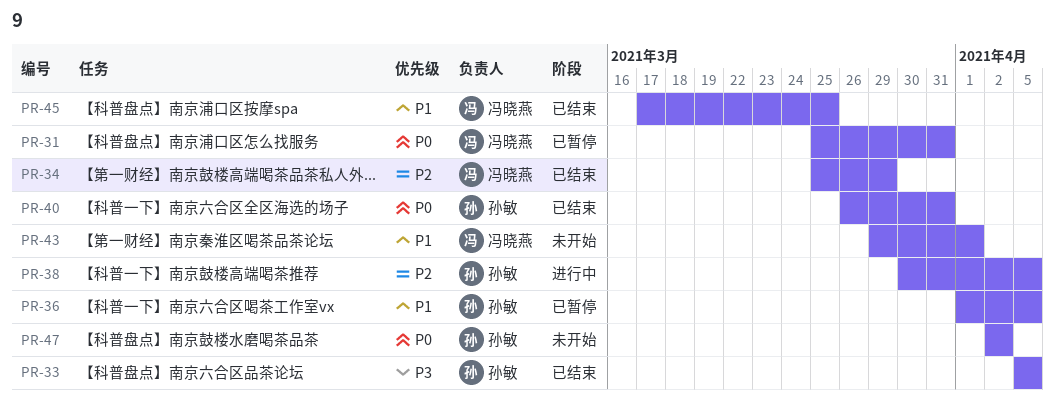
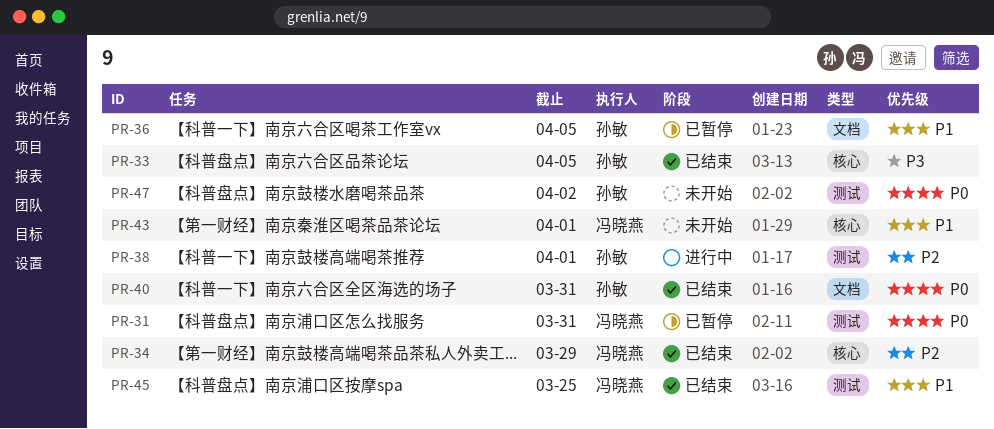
PR-38, due: Apr 5 -> Apr 1

